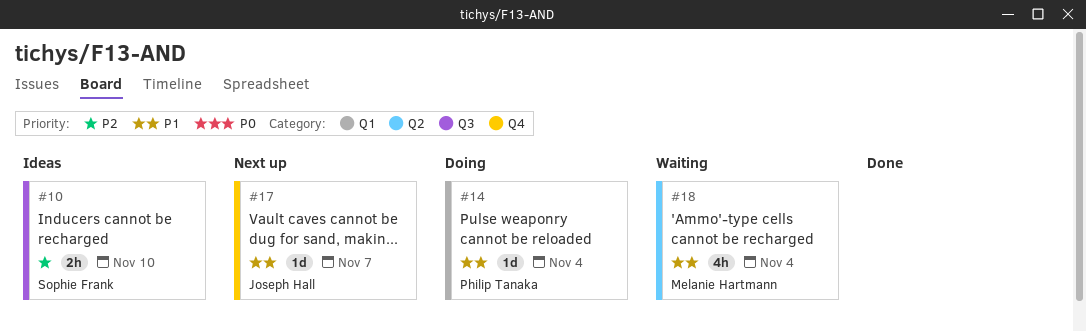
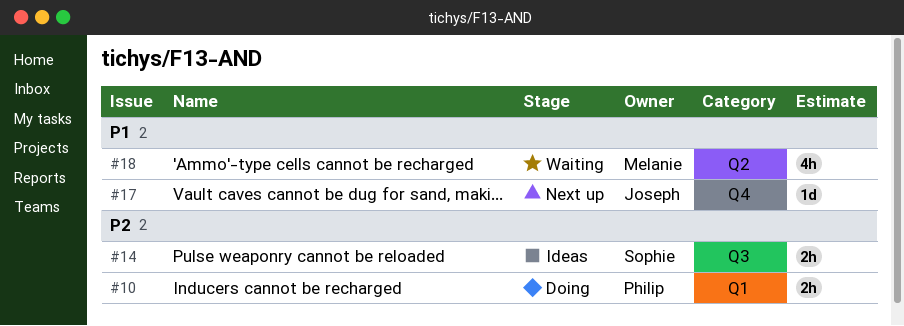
#10, status: Ideas -> Doing
#10, owner: Sophie Frank -> Philip Tanaka
#10, label: Q3 -> Q1
#14, status: Doing -> Ideas
#14, owner: Philip Tanaka -> Sophie Frank
#14, priority: P1 -> P2
#14, label: Q1 -> Q3
#14, estimate: 1d -> 2h

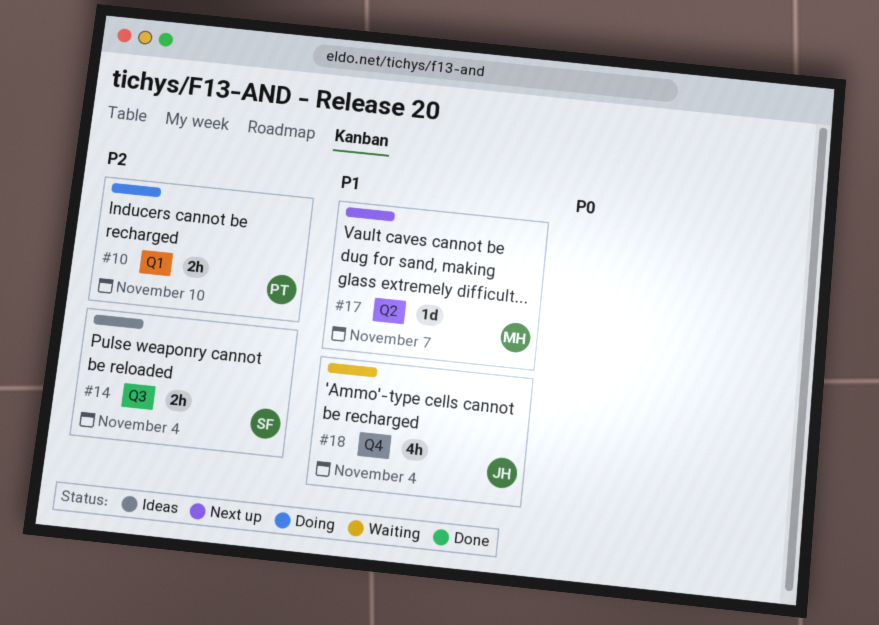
#17, owner: Joseph -> Melanie
#17, label: Q4 -> Q2
#18, owner: Melanie -> Joseph
#18, label: Q2 -> Q4

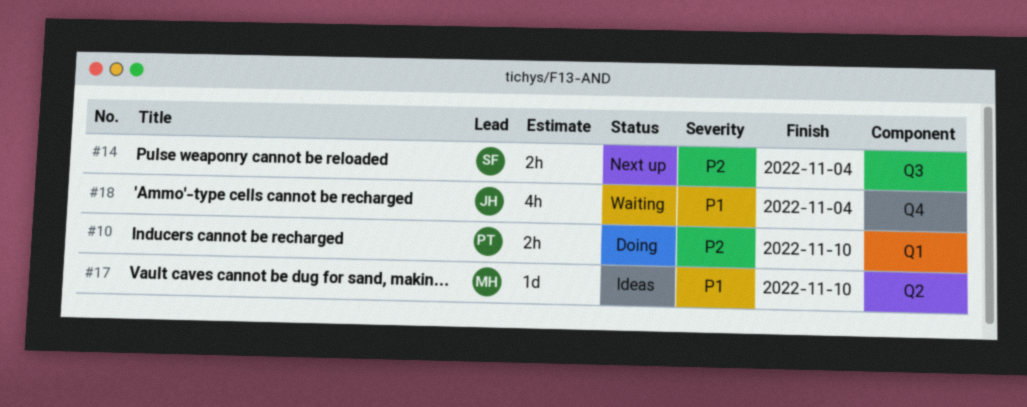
#14, status: Ideas -> Next up
#17, status: Next up -> Ideas
#17, due: Nov 7 -> Nov 10

